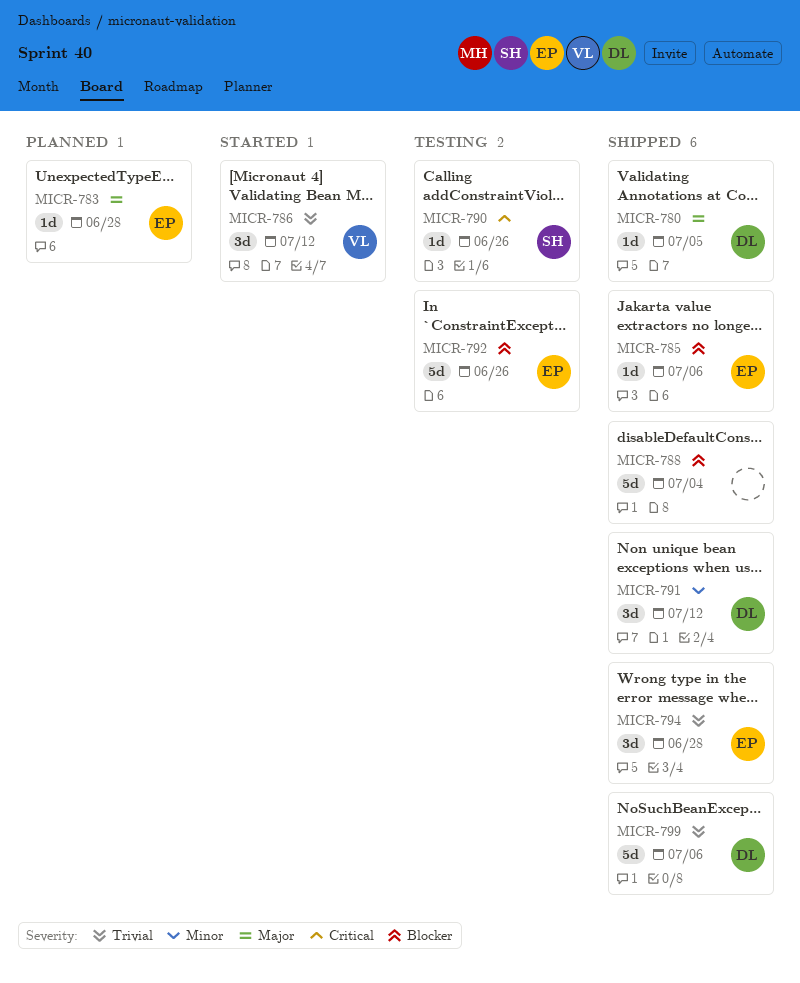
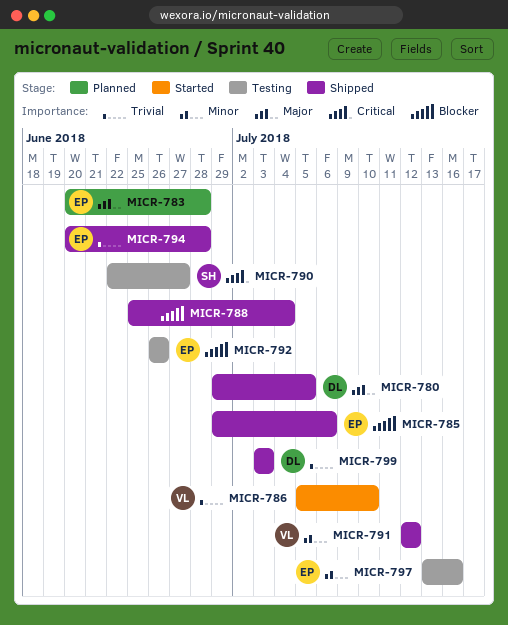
MICR-786, due: Jul 12 -> Jul 10
MICR-790, due: Jun 26 -> Jun 27
MICR-791, owner: DL -> VL
MICR-797: none -> present
MICR-799, due: Jul 6 -> Jul 3

